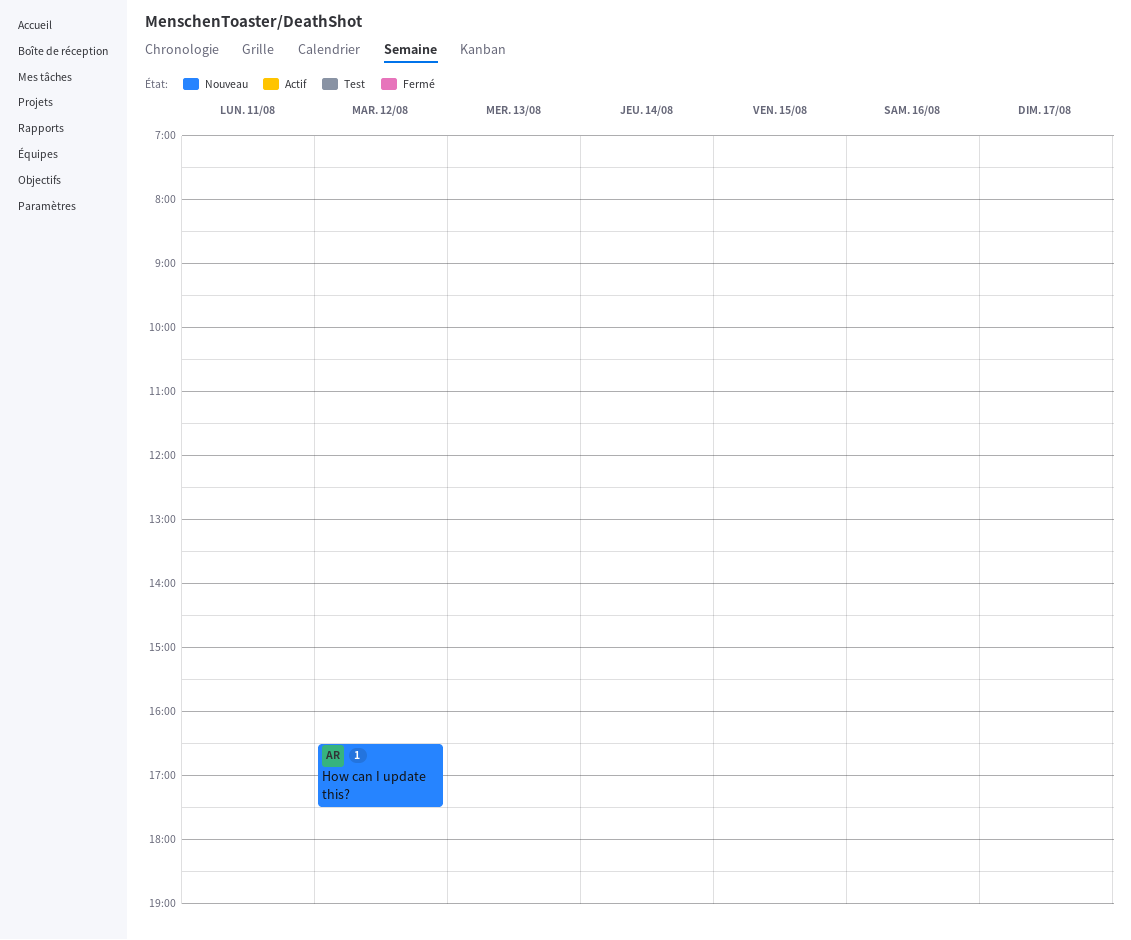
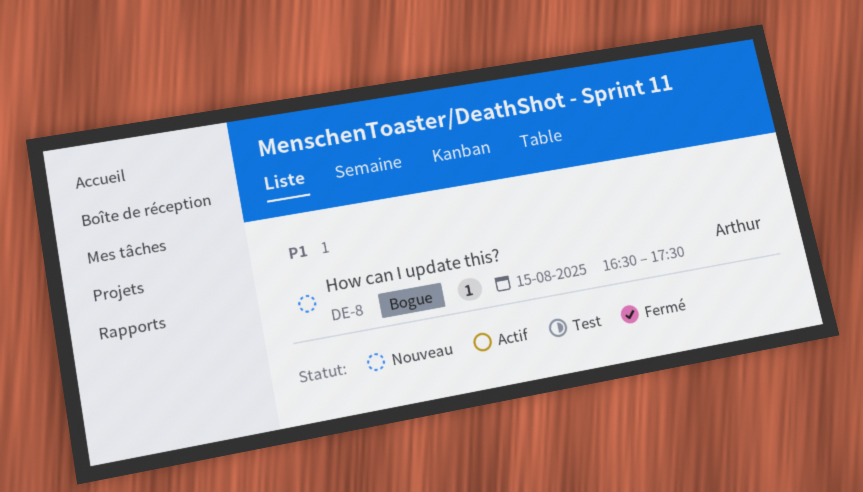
How can I update this?, day: Aug 12 -> Aug 15

